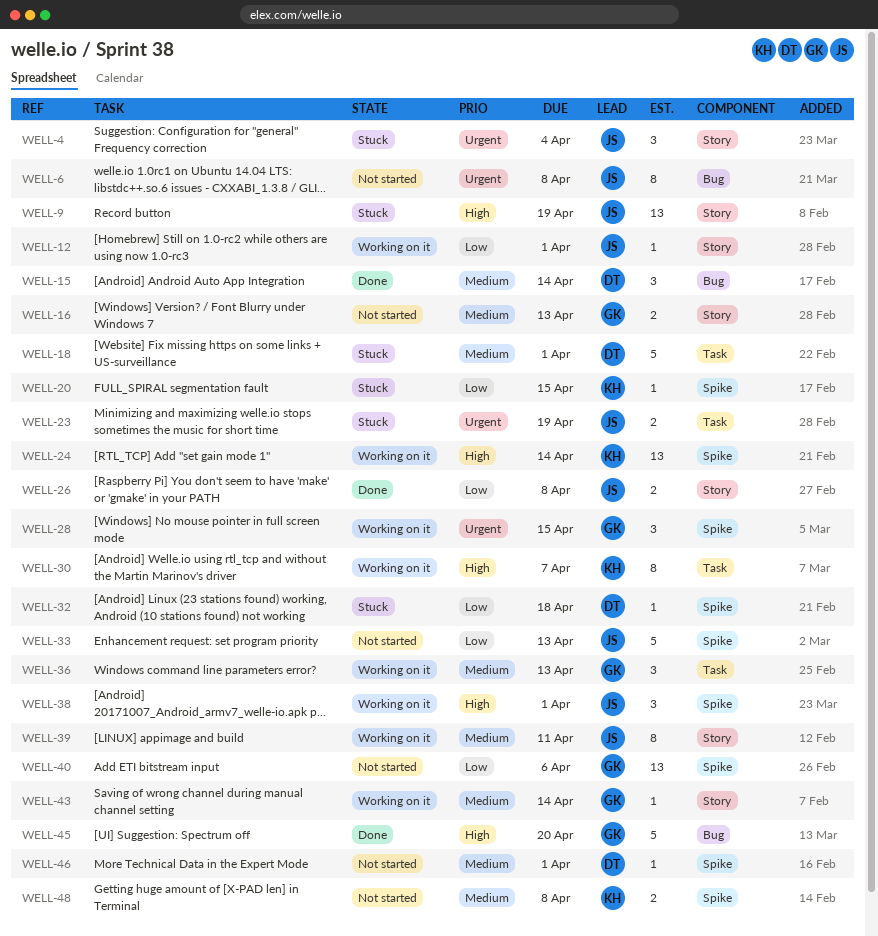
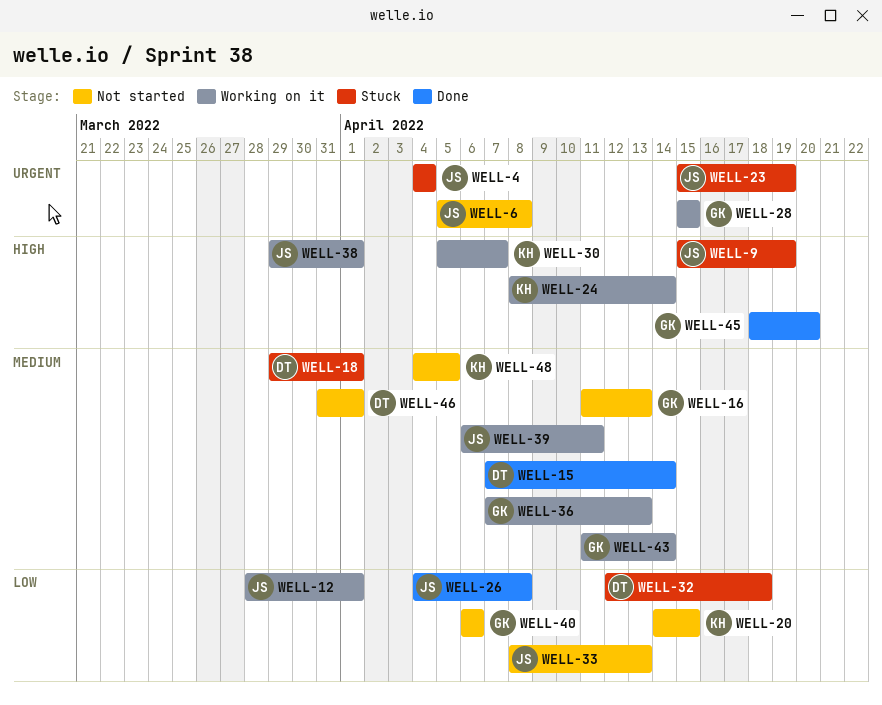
WELL-20, status: Stuck -> Not started
WELL-48, due: Apr 8 -> Apr 5

